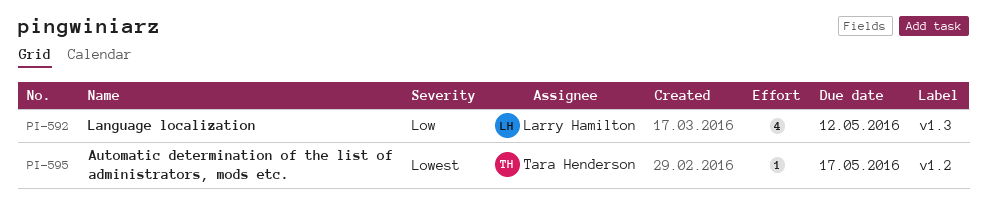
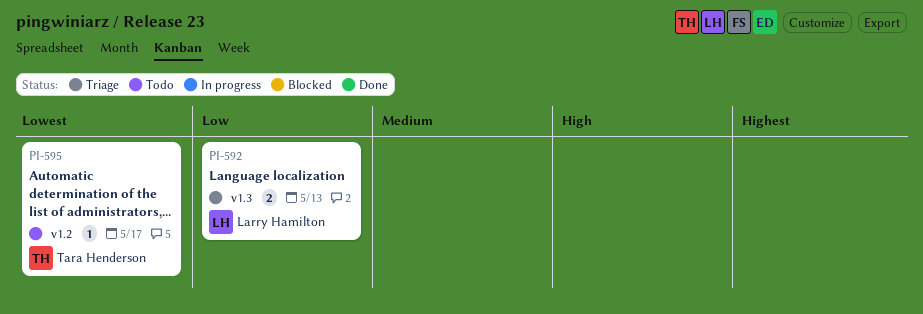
PI-592, estimate: 4 -> 2
PI-592, due: May 12 -> May 13

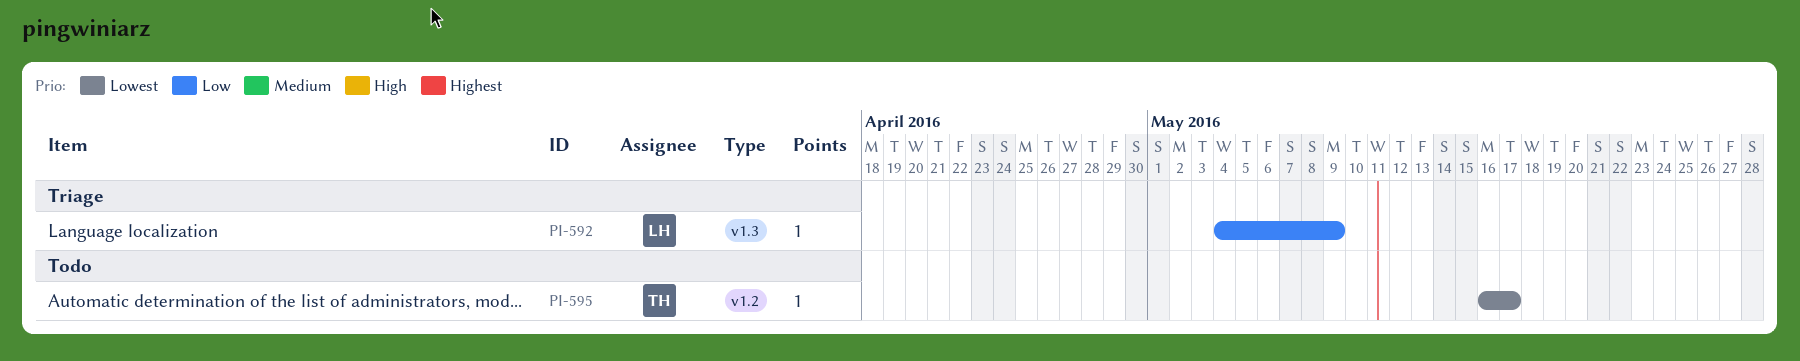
PI-592, estimate: 2 -> 1
PI-592, due: May 13 -> May 9

